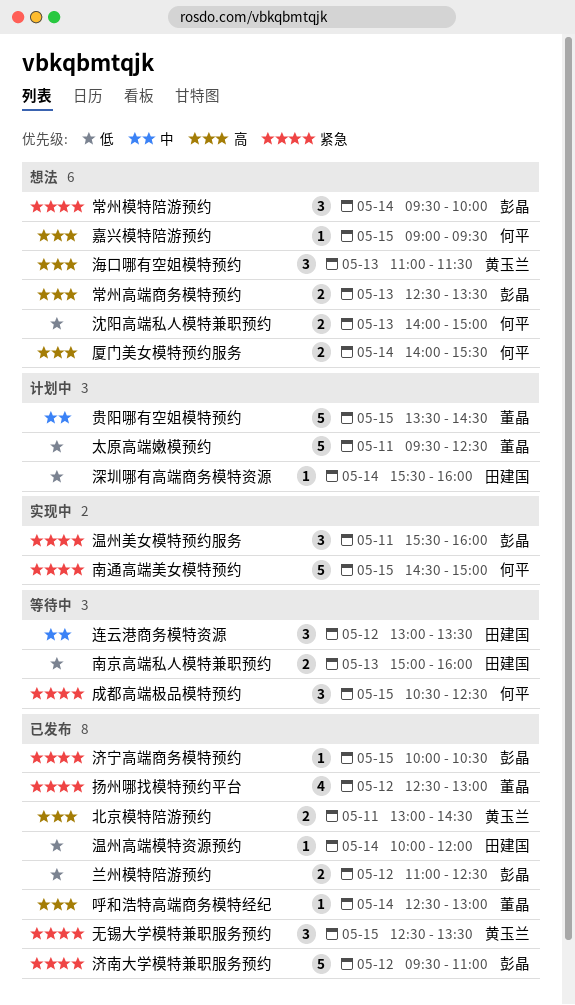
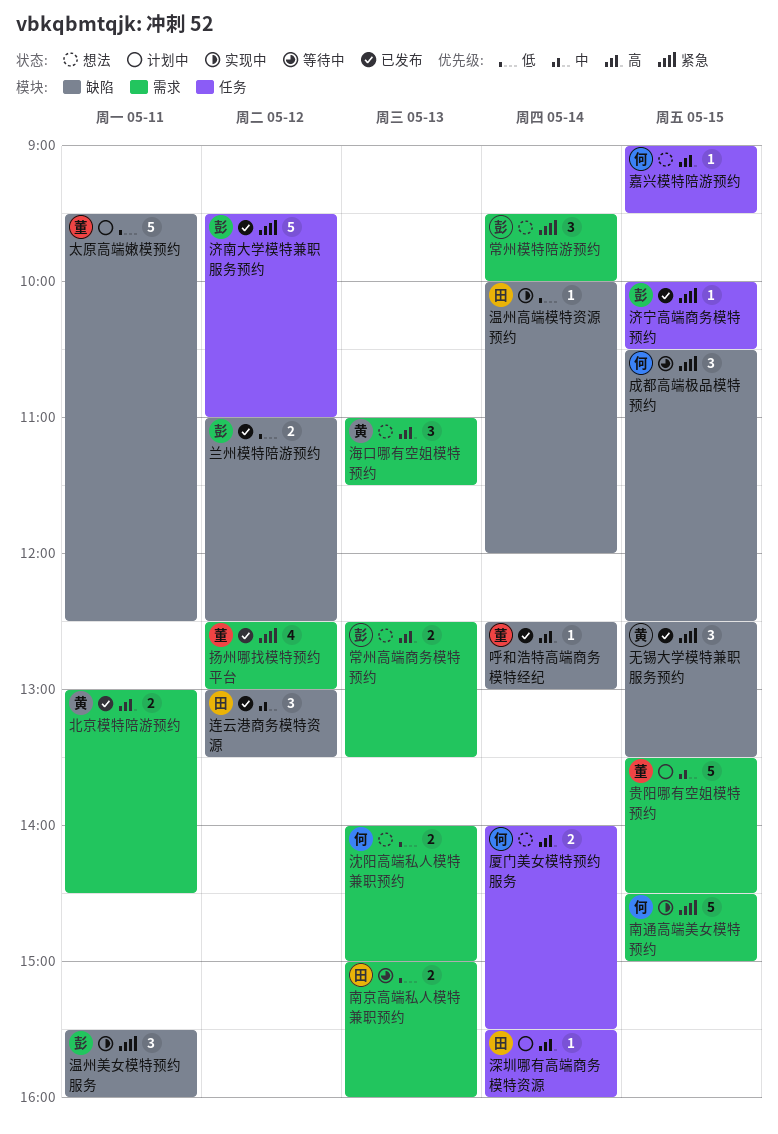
深圳哪有高端商务模特资源, priority: 低 -> 高
温州高端模特资源预约, status: 已发布 -> 实现中
连云港商务模特资源, status: 等待中 -> 已发布

